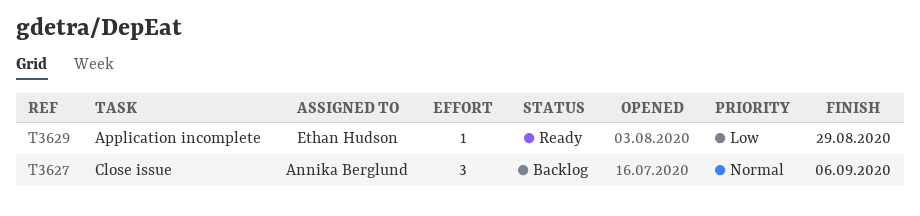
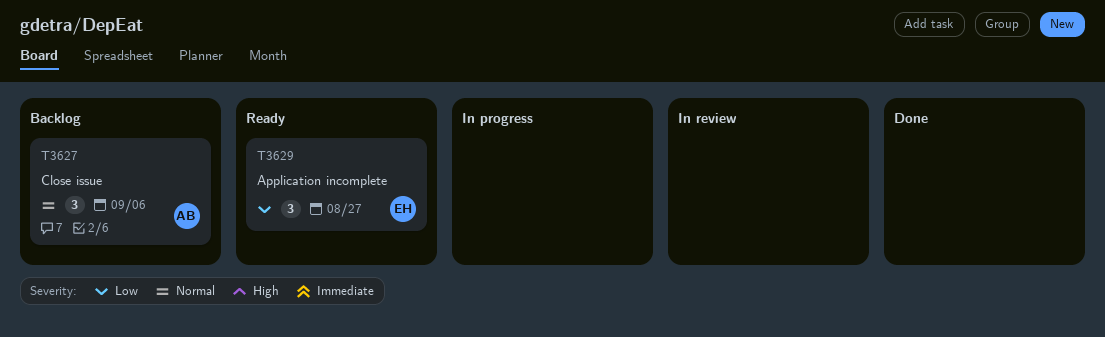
T3629, estimate: 1 -> 3
T3629, due: Aug 29 -> Aug 27

